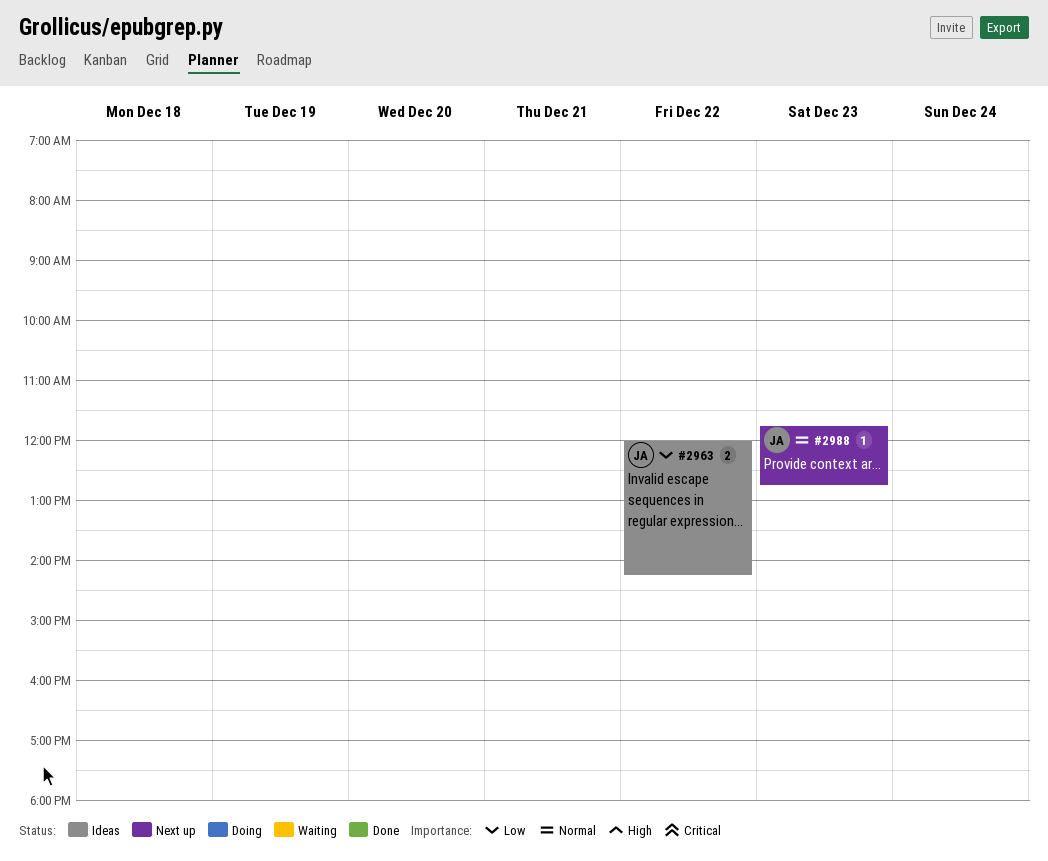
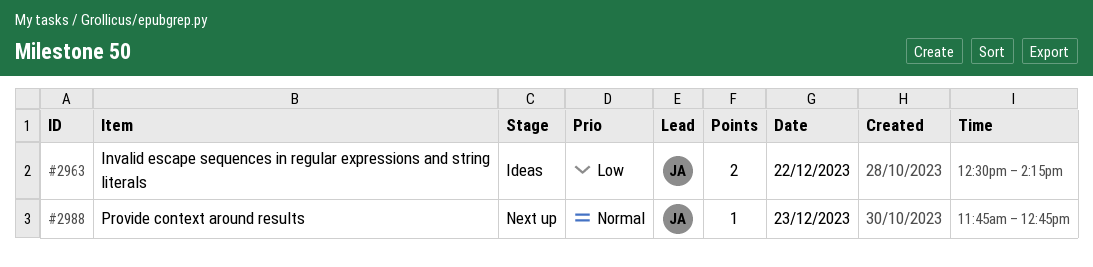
#2963, begins: 12:00 -> 12:30

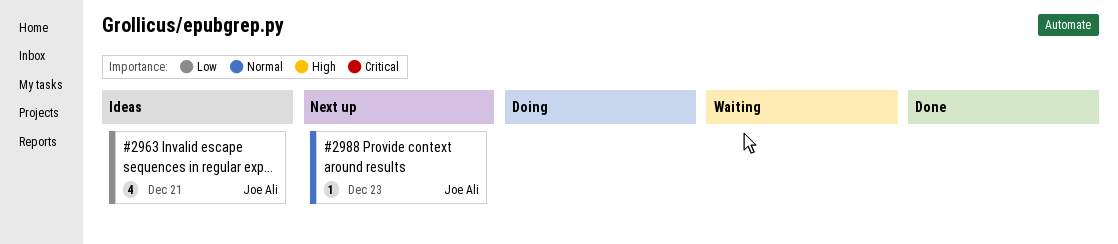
#2963, estimate: 2 -> 4
#2963, day: Dec 22 -> Dec 21

